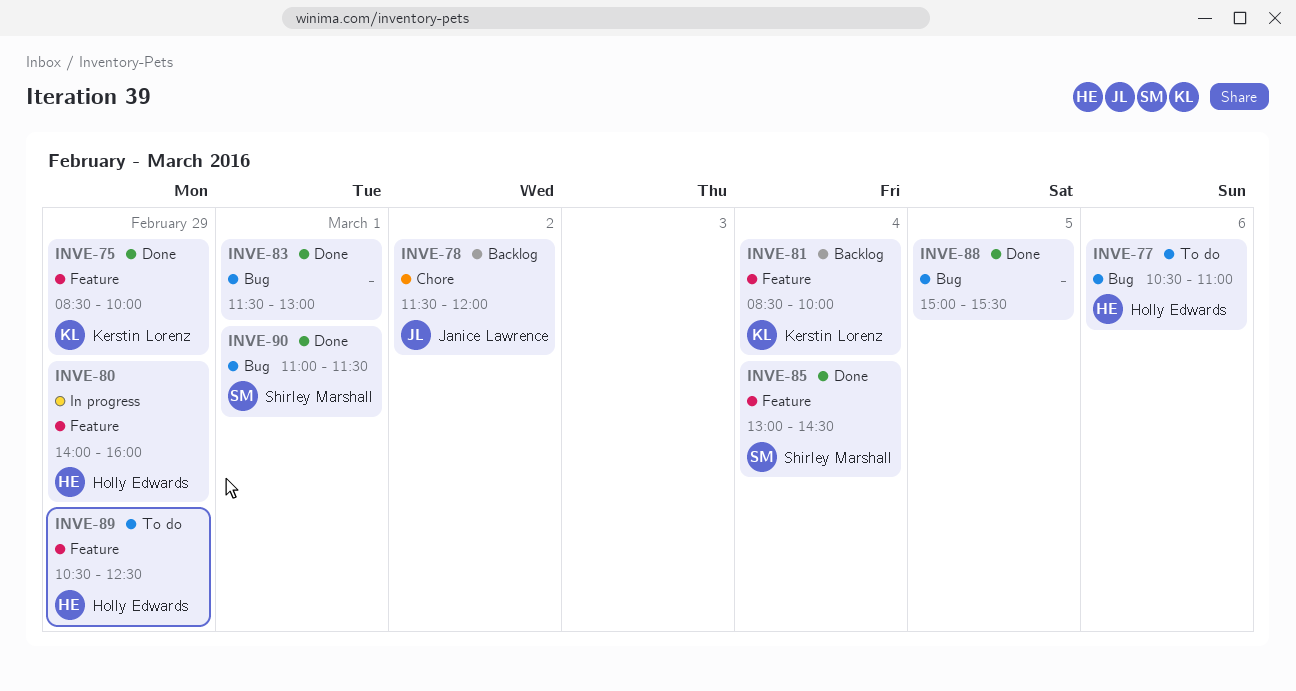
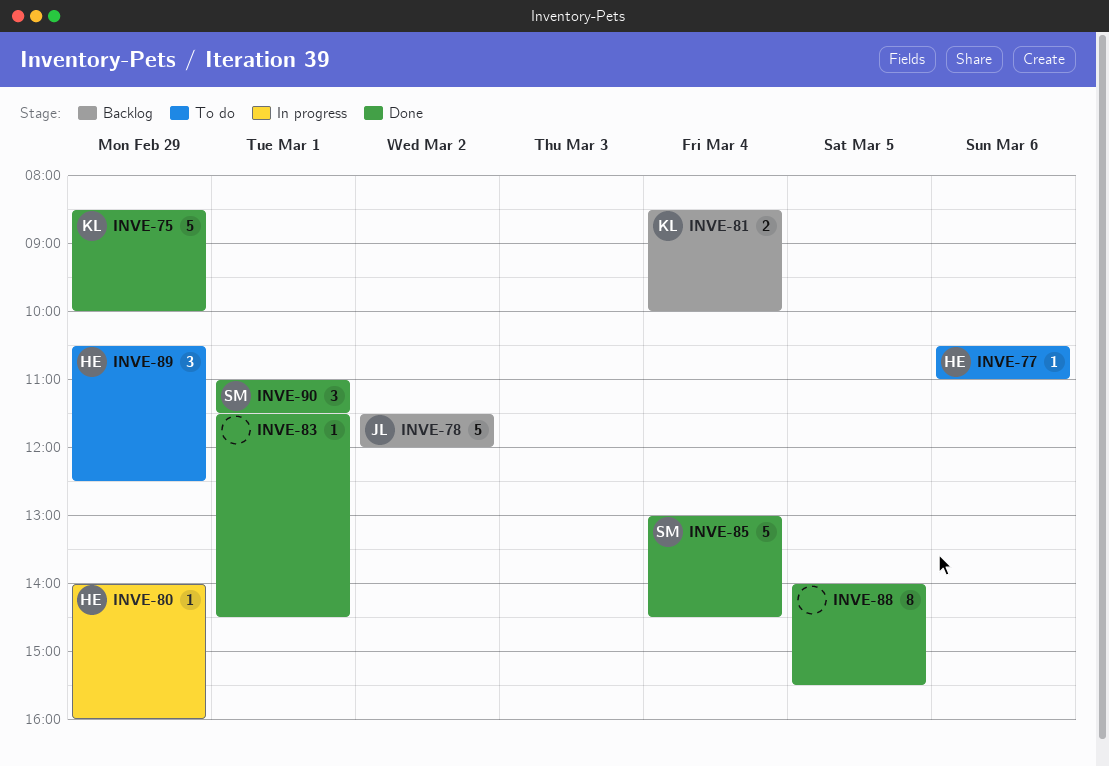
INVE-83, ends: 13:00 -> 14:30
INVE-88, begins: 15:00 -> 14:00

